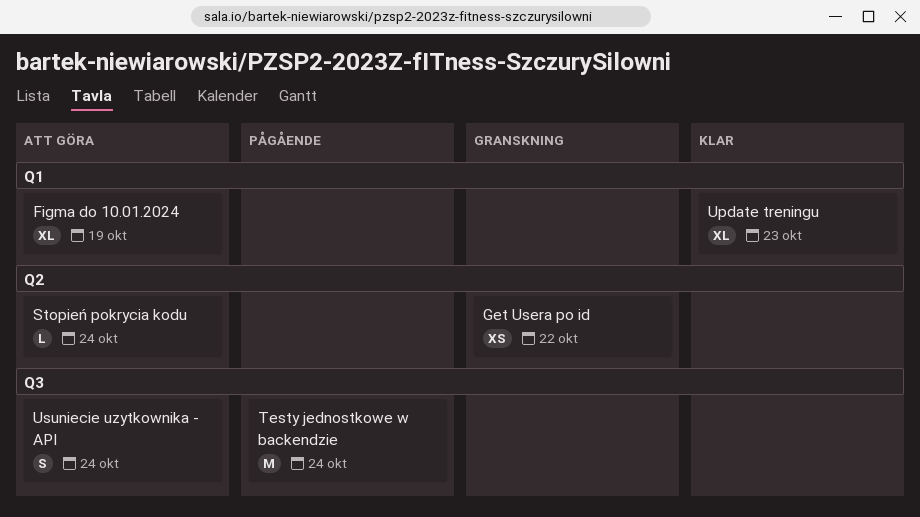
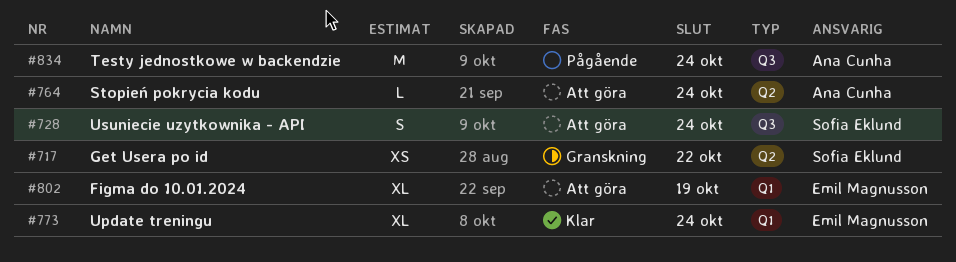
Update treningu, due: Oct 23 -> Oct 24

